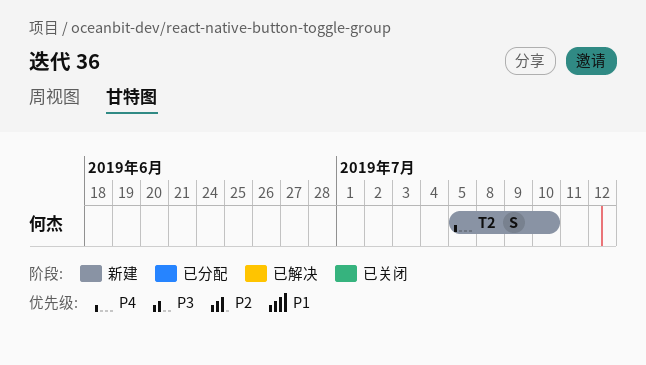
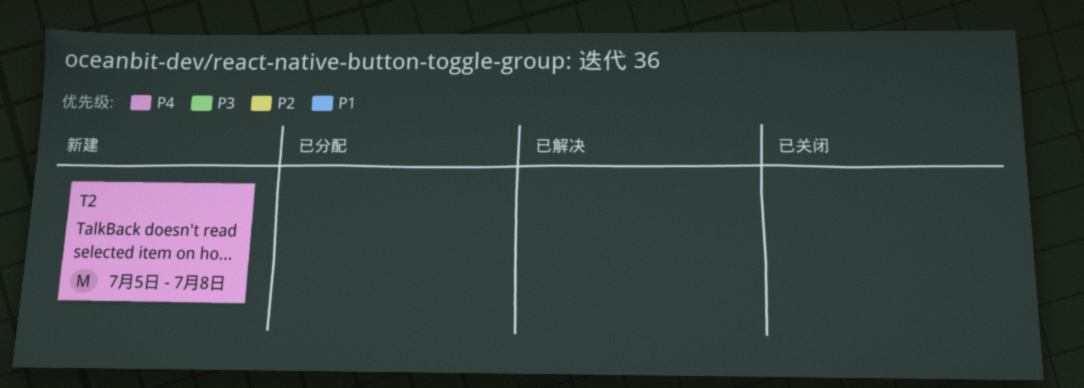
T2, estimate: S -> M
T2, due: Jul 10 -> Jul 8

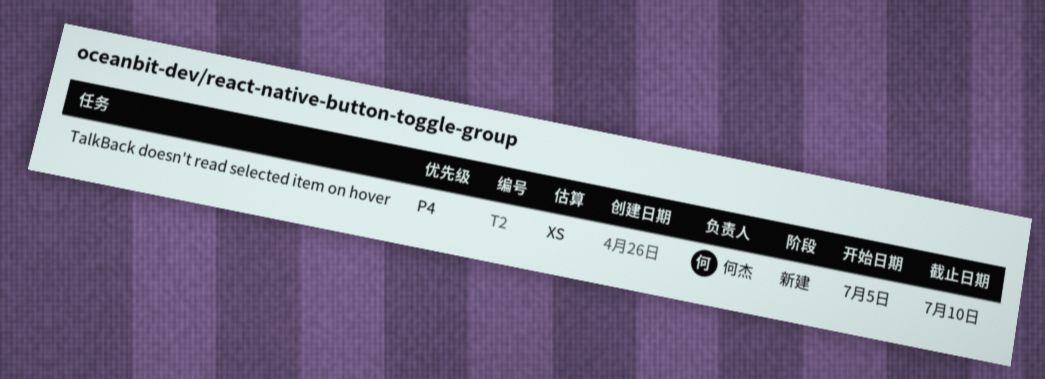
T2, estimate: M -> XS
T2, due: Jul 8 -> Jul 10

